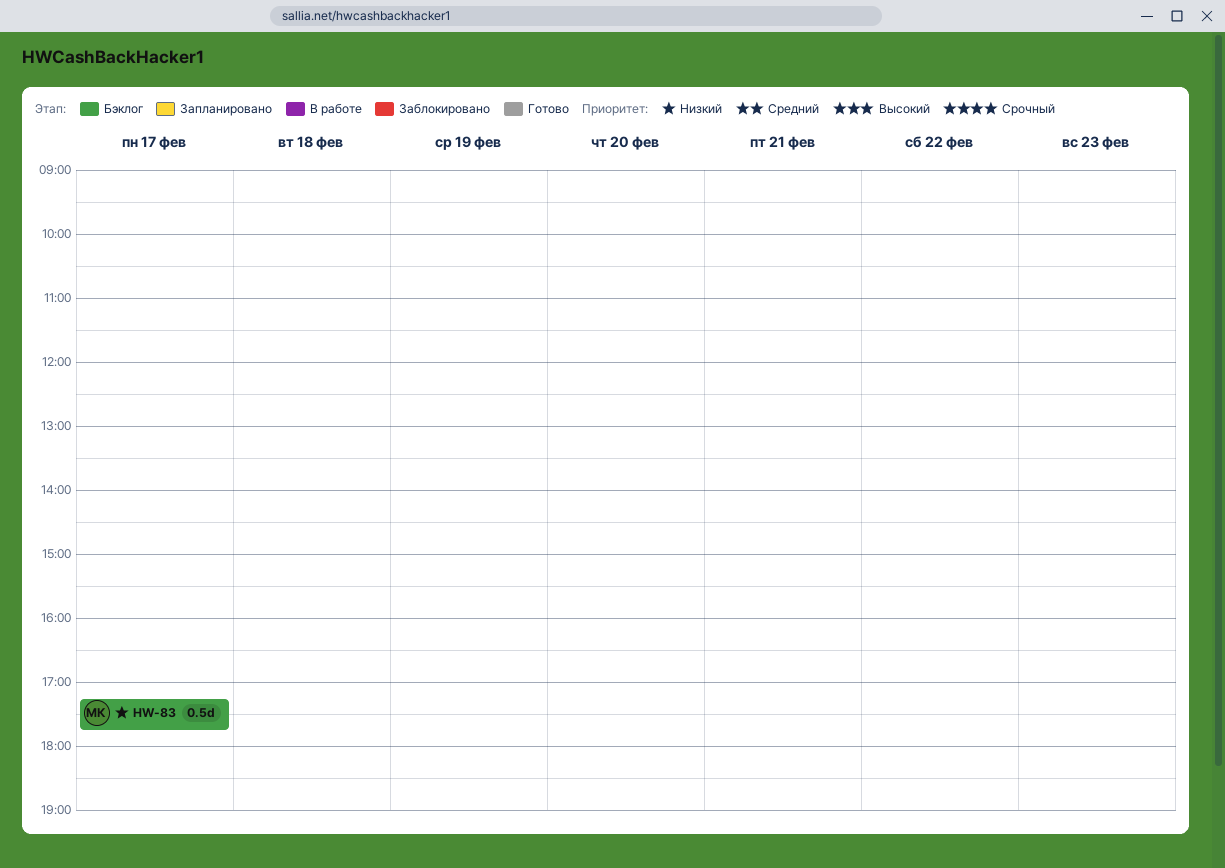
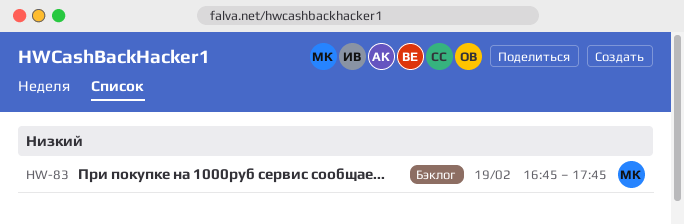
HW-83, day: Feb 17 -> Feb 19
HW-83, begins: 17:15 -> 16:45

